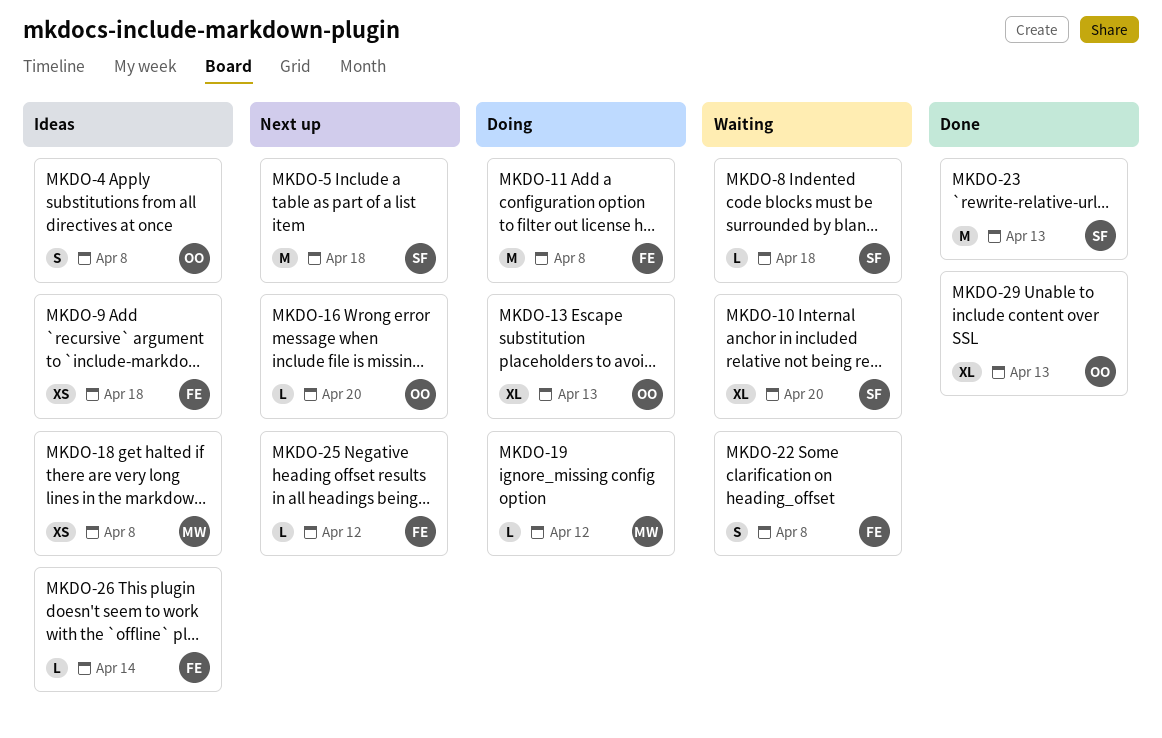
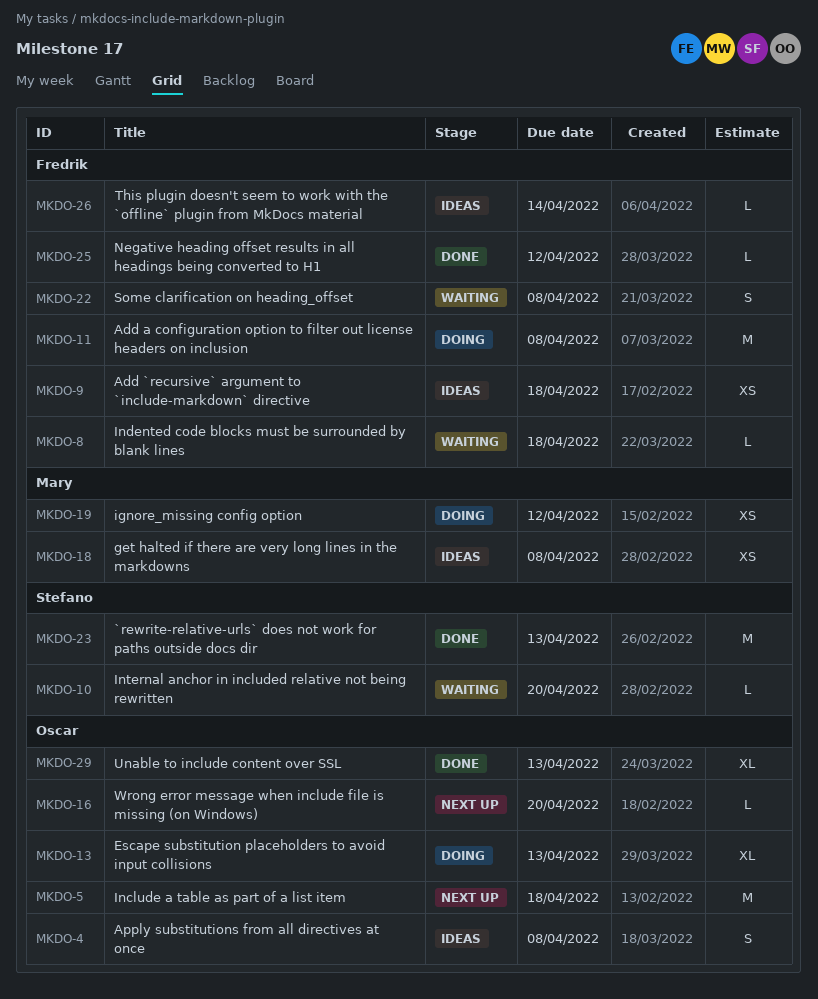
MKDO-5, owner: Stefano -> Oscar
MKDO-8, owner: Stefano -> Fredrik
MKDO-10, estimate: XL -> L
MKDO-19, estimate: L -> XS
MKDO-25, status: Next up -> Done

